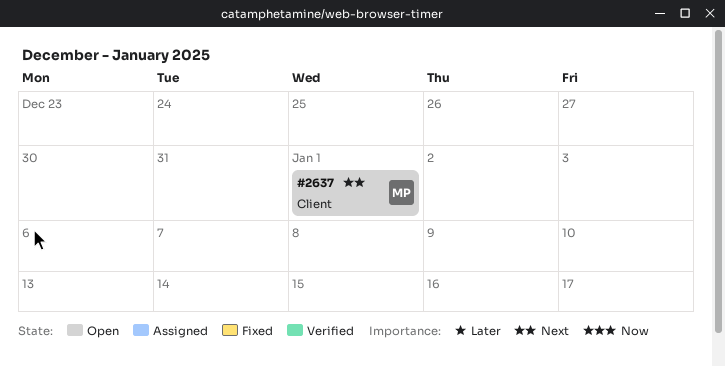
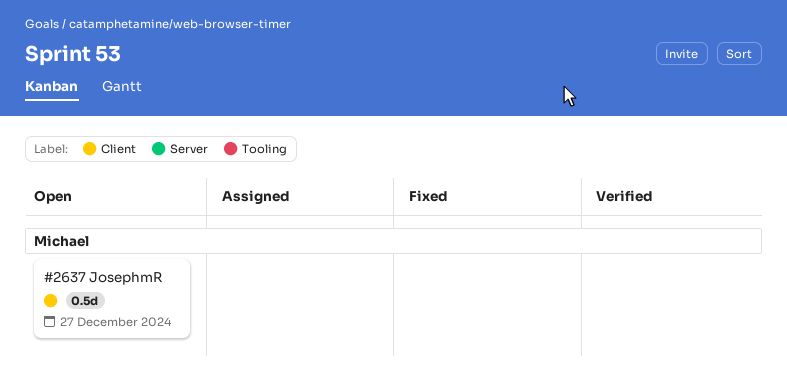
#2637, due: Jan 1 -> Dec 27

